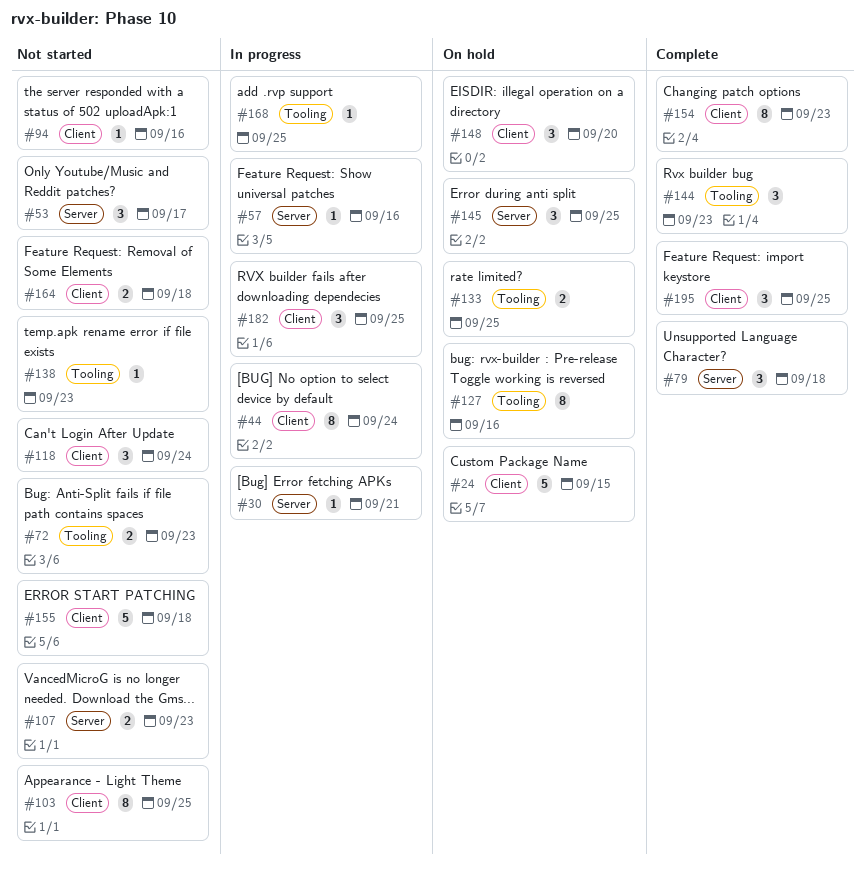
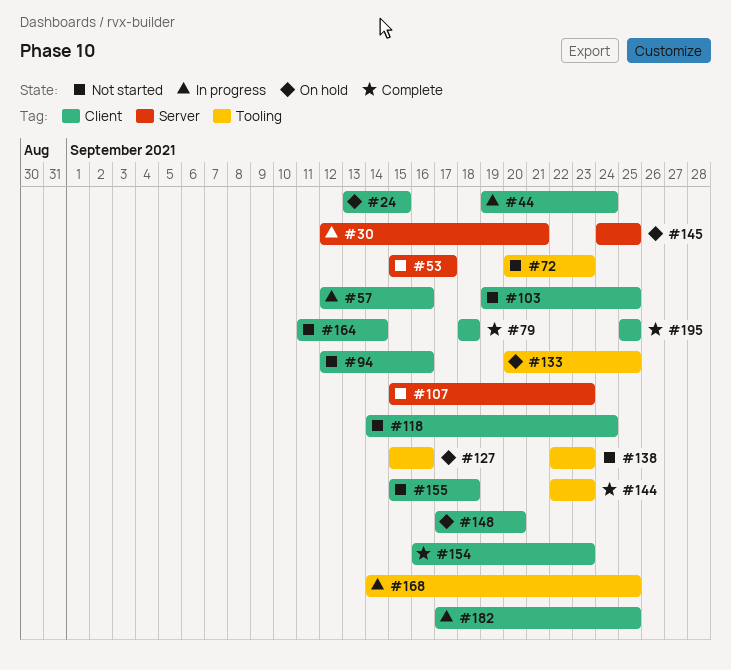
#57, label: Server -> Client
#79, label: Server -> Client
#164, due: Sep 18 -> Sep 14

